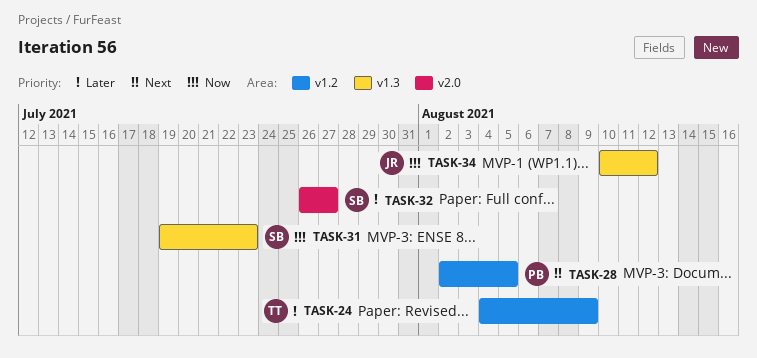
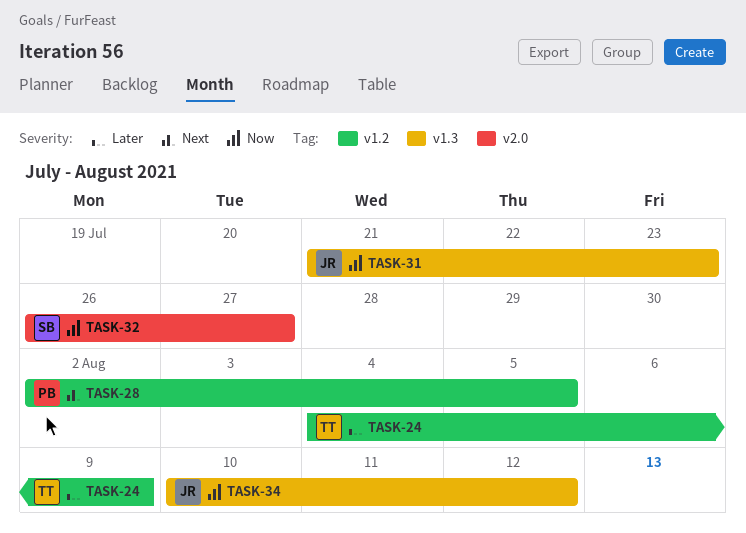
TASK-31, owner: SB -> JR
TASK-31, start: Jul 19 -> Jul 21
TASK-32, priority: Later -> Now

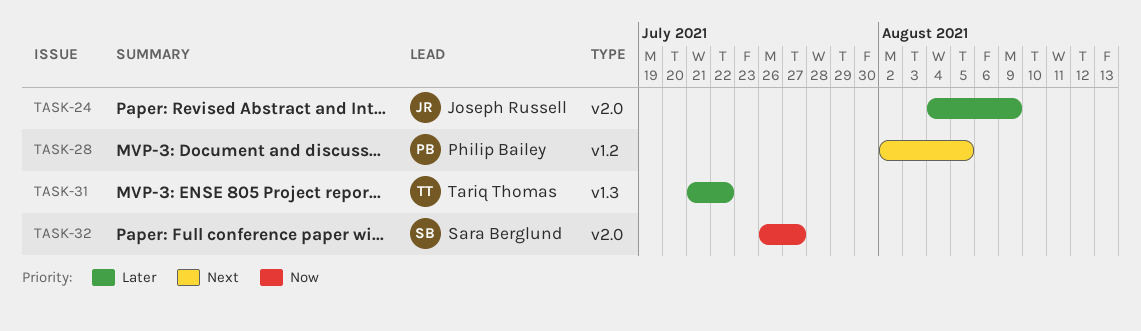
TASK-24, owner: Tariq Thomas -> Joseph Russell
TASK-24, label: v1.2 -> v2.0
TASK-31, owner: Joseph Russell -> Tariq Thomas
TASK-31, priority: Now -> Later
TASK-31, due: Jul 23 -> Jul 22
TASK-34: present -> none

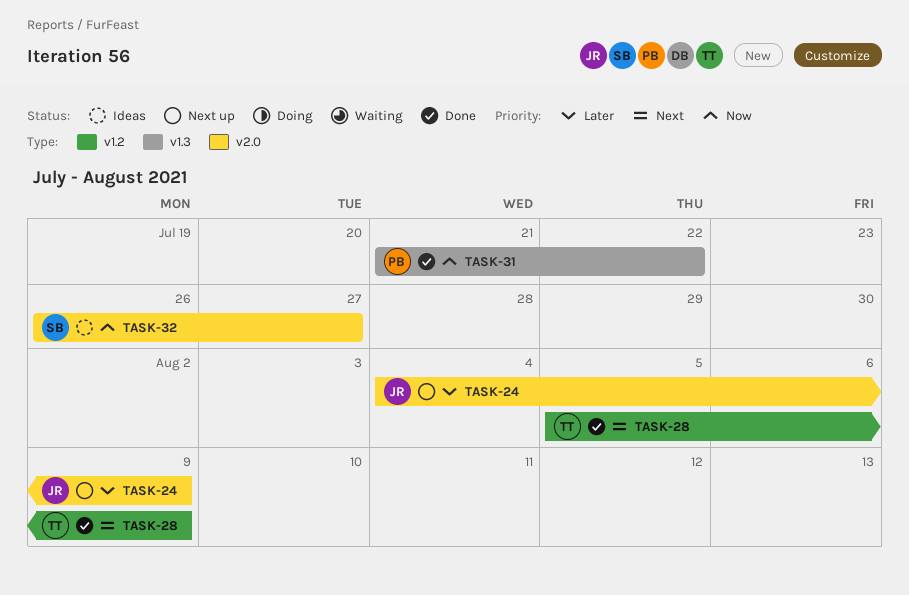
TASK-28, owner: Philip Bailey -> Tariq Thomas
TASK-28, start: Aug 2 -> Aug 5
TASK-28, due: Aug 5 -> Aug 9
TASK-31, owner: Tariq Thomas -> Philip Bailey
TASK-31, priority: Later -> Now

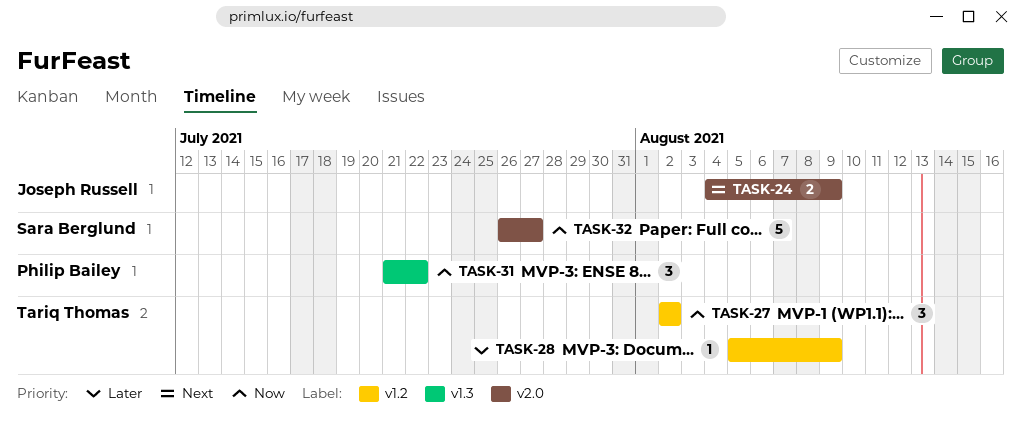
TASK-24, priority: Later -> Next
TASK-27: none -> present
TASK-28, priority: Next -> Later

